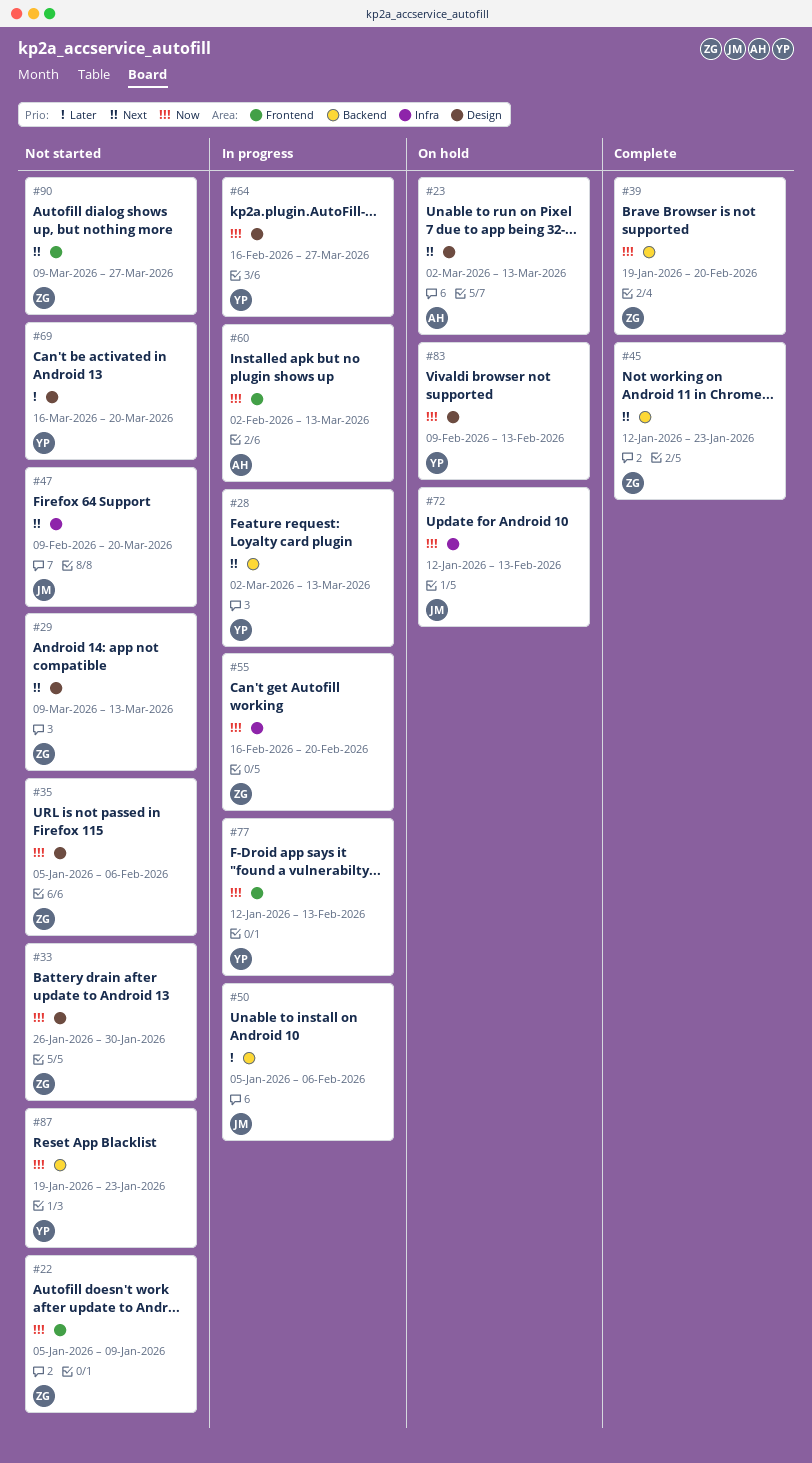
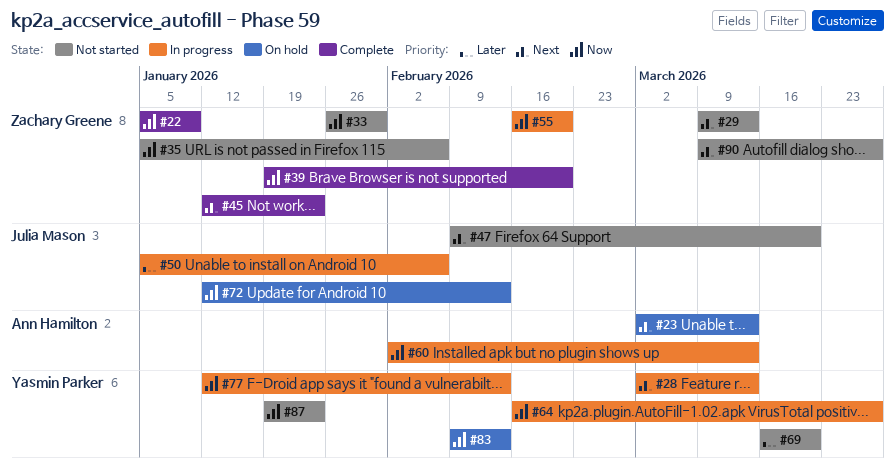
#22, status: Not started -> Complete

